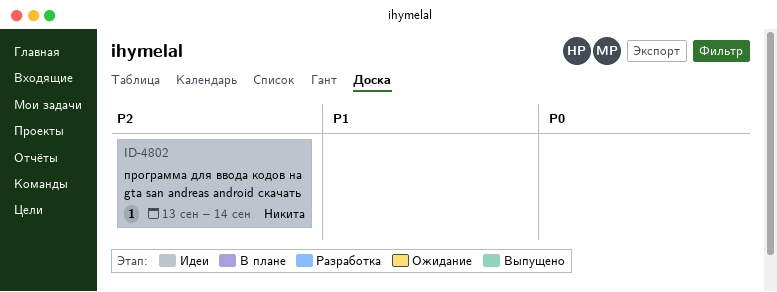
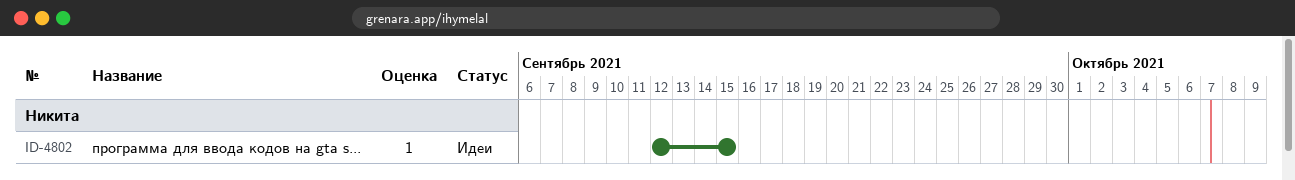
ID-4802, start: Sep 13 -> Sep 12
ID-4802, due: Sep 14 -> Sep 15

